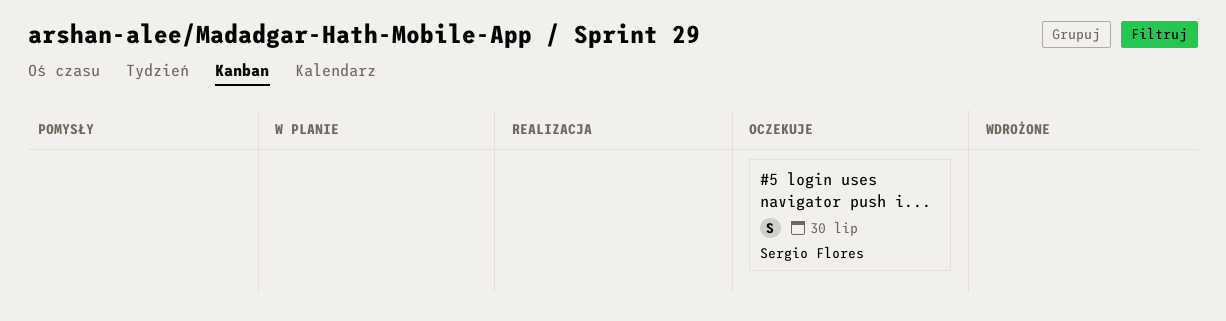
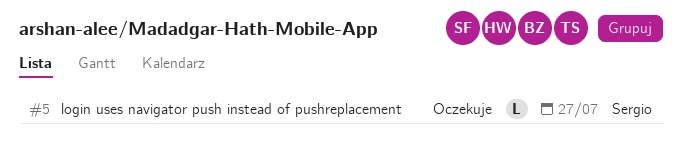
#5, estimate: S -> L
#5, due: Jul 30 -> Jul 27

